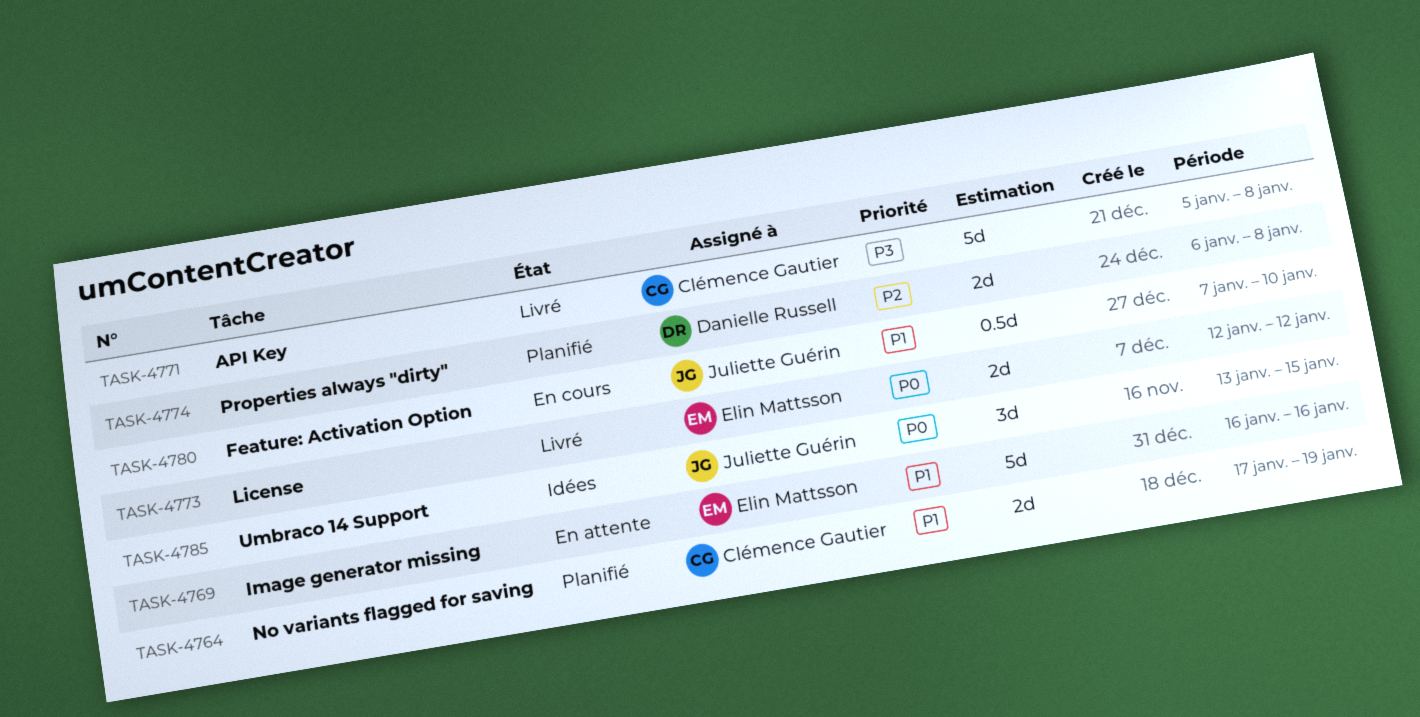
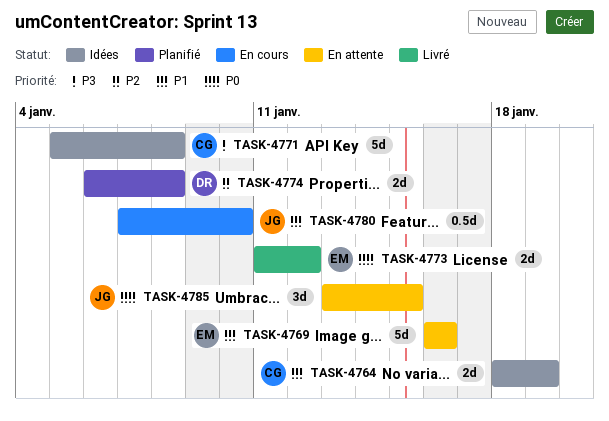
TASK-4764, status: Planifié -> Idées
TASK-4764, start: Jan 17 -> Jan 18
TASK-4771, status: Livré -> Idées
TASK-4773, start: Jan 12 -> Jan 11
TASK-4785, status: Idées -> En attente

